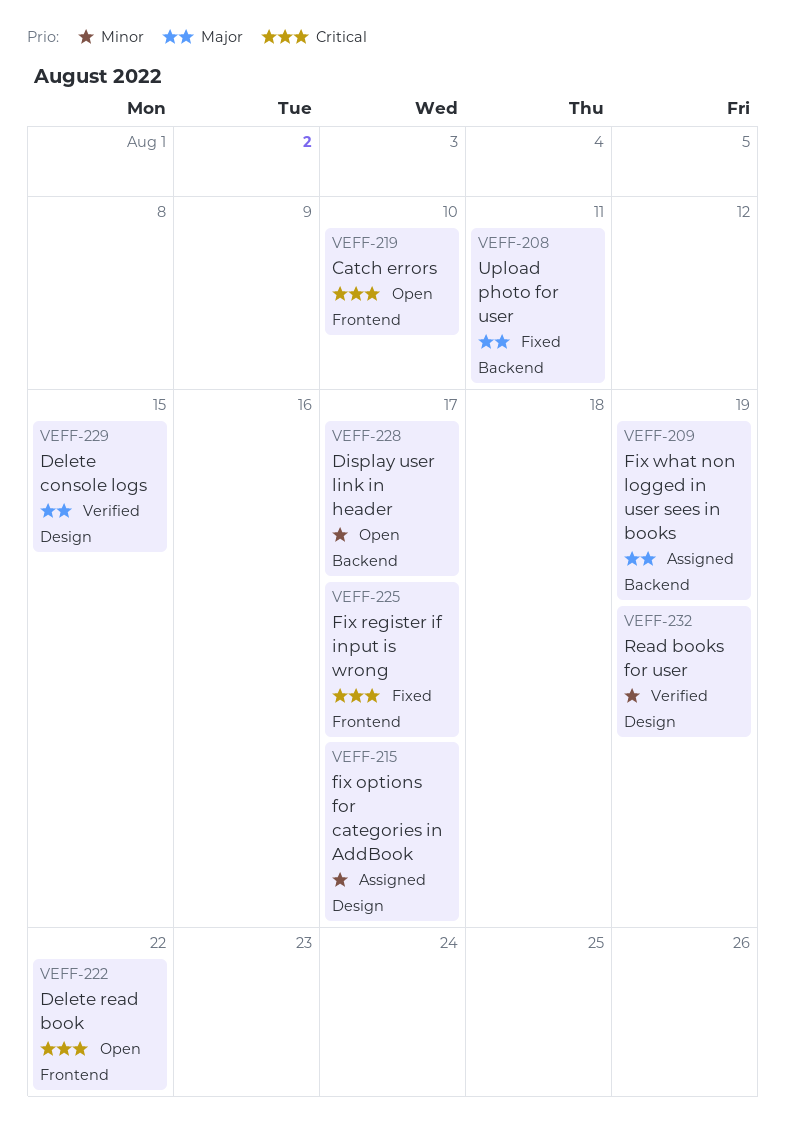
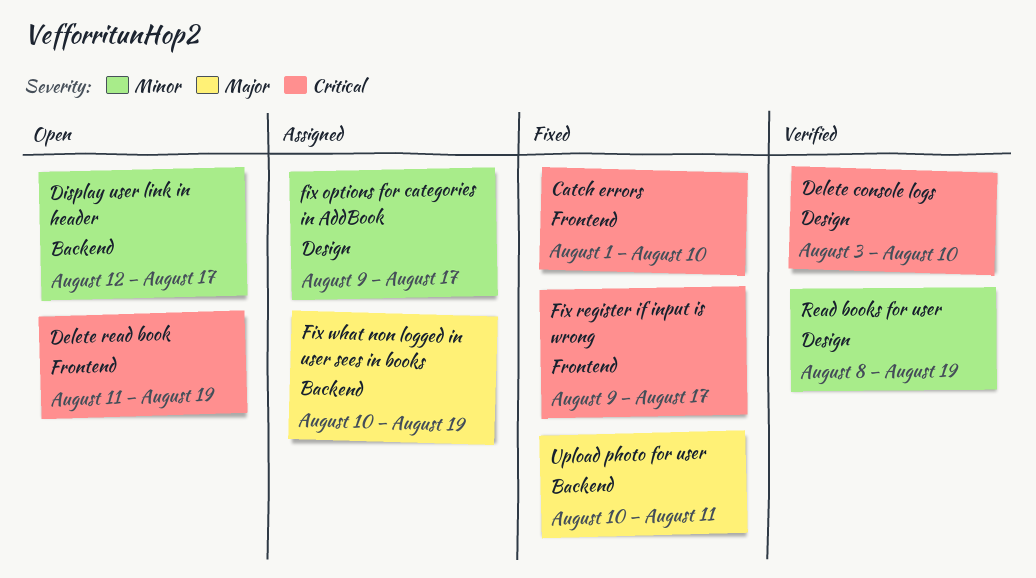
Catch errors, status: Open -> Fixed
Delete console logs, priority: Major -> Critical
Delete console logs, due: Aug 15 -> Aug 10
Delete read book, due: Aug 22 -> Aug 19

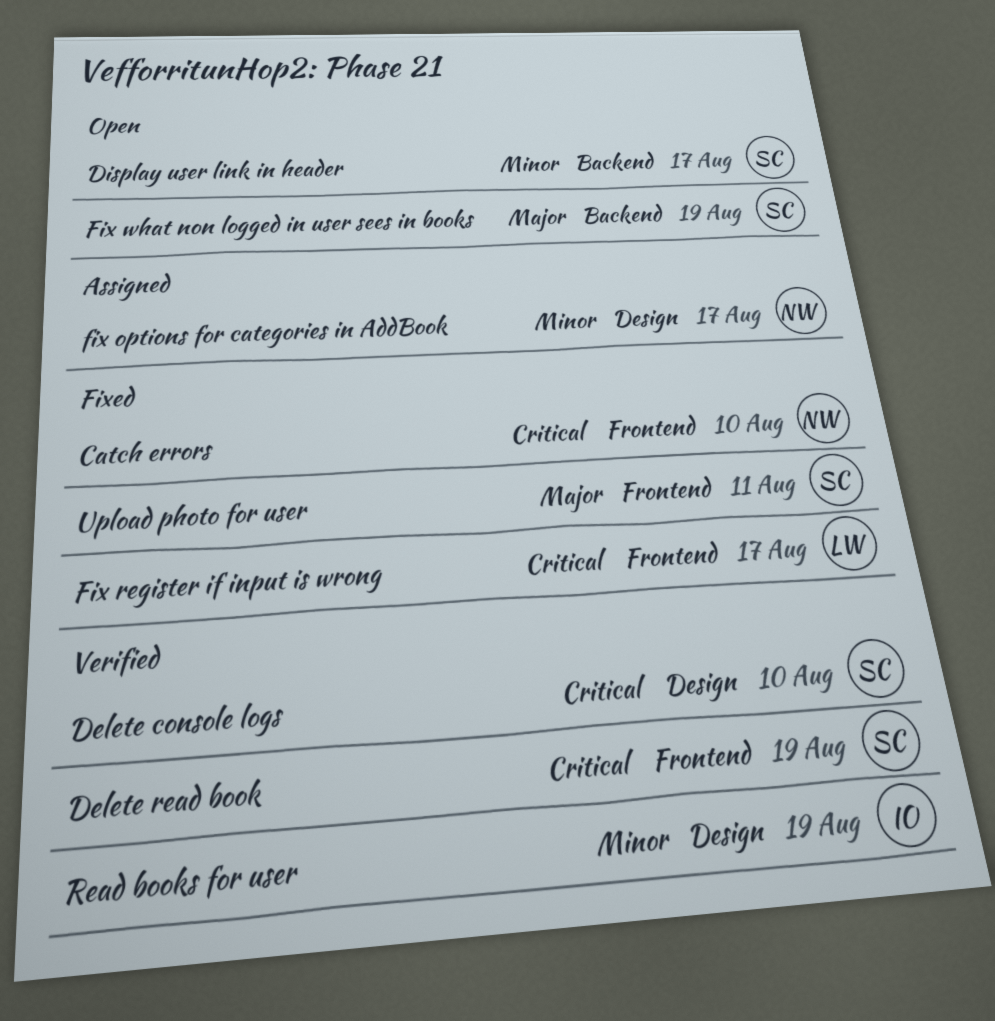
Delete read book, status: Open -> Verified
Fix what non logged in user sees in books, status: Assigned -> Open
Upload photo for user, label: Backend -> Frontend

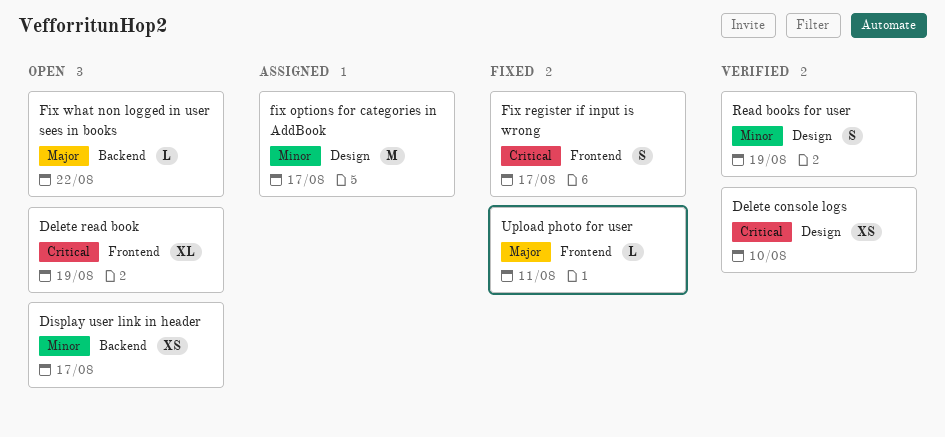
Catch errors: present -> none
Delete read book, status: Verified -> Open
Fix what non logged in user sees in books, due: Aug 19 -> Aug 22

